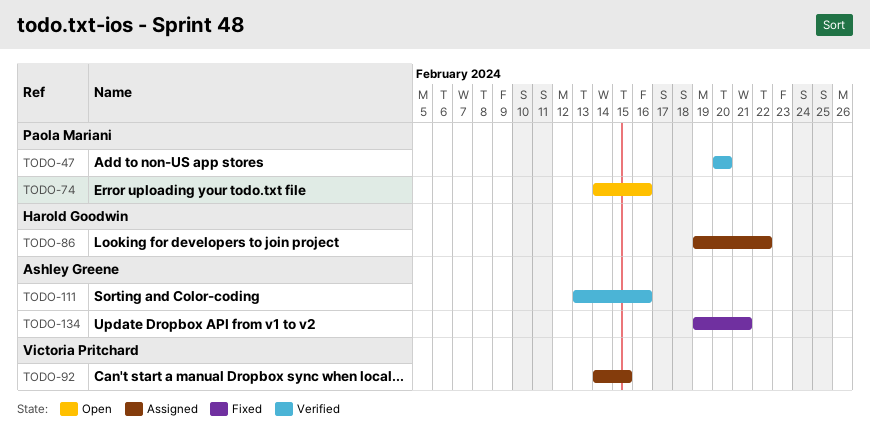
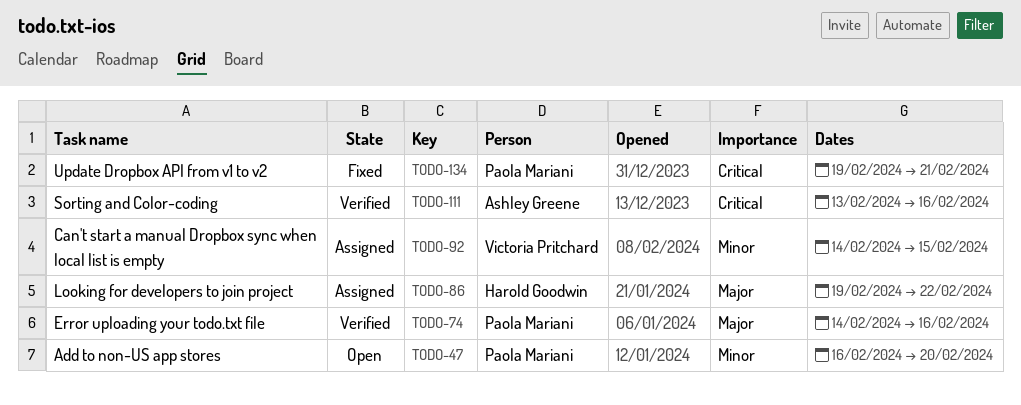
TODO-47, status: Verified -> Open
TODO-47, start: Feb 20 -> Feb 16
TODO-74, status: Open -> Verified
TODO-134, owner: Ashley Greene -> Paola Mariani

